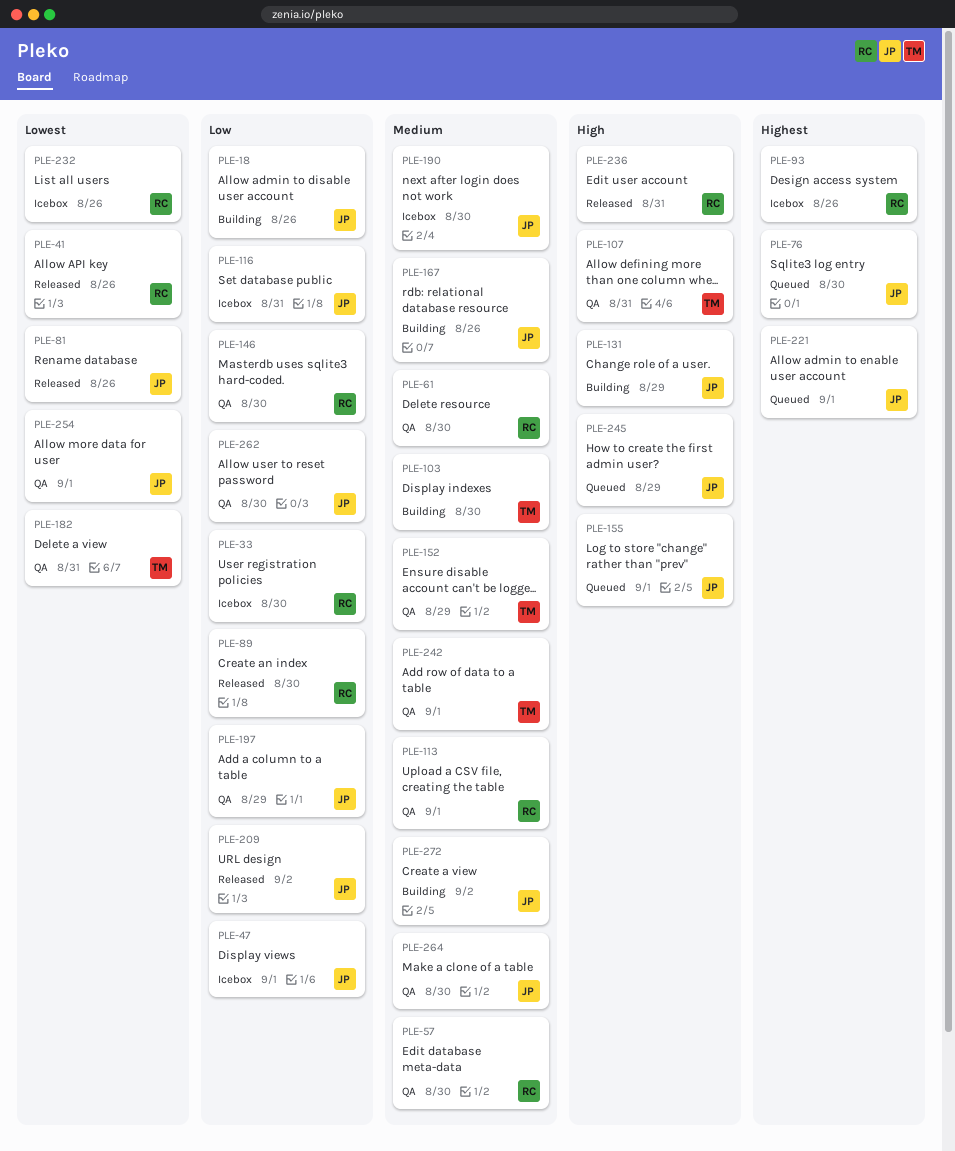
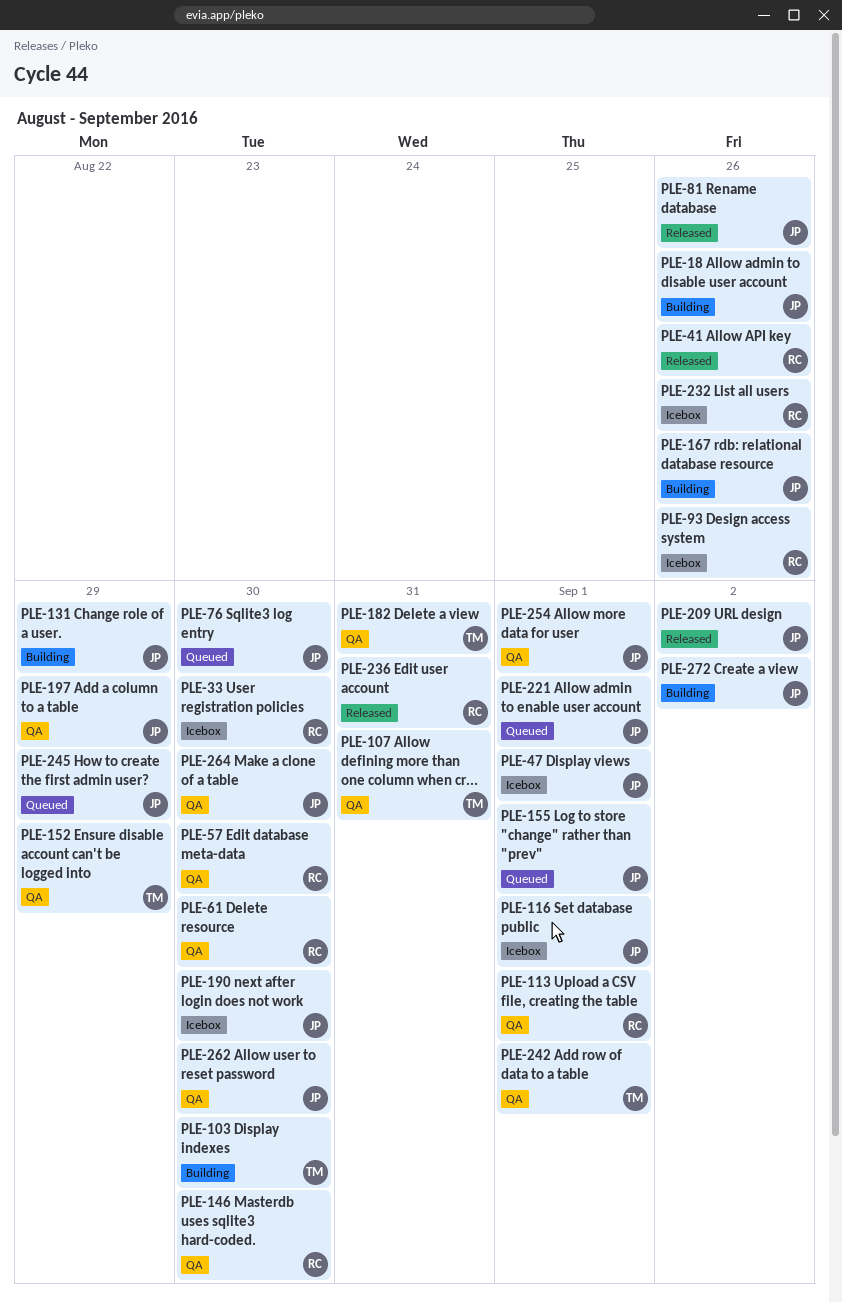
PLE-89: present -> none
PLE-116, due: Aug 31 -> Sep 1

